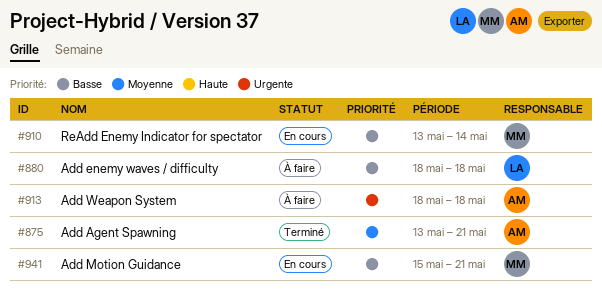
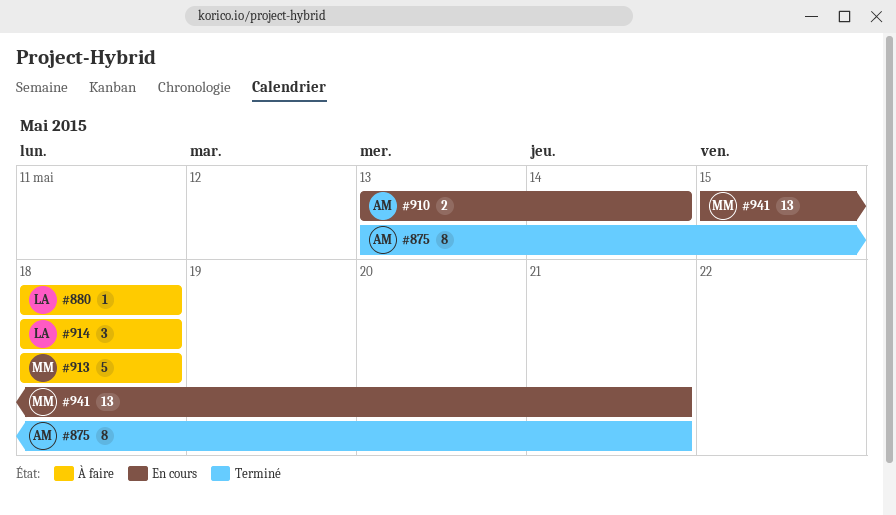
#910, owner: MM -> AM
#913, owner: AM -> MM
#914: none -> present

